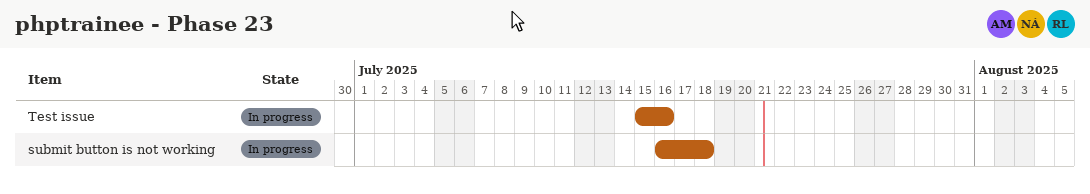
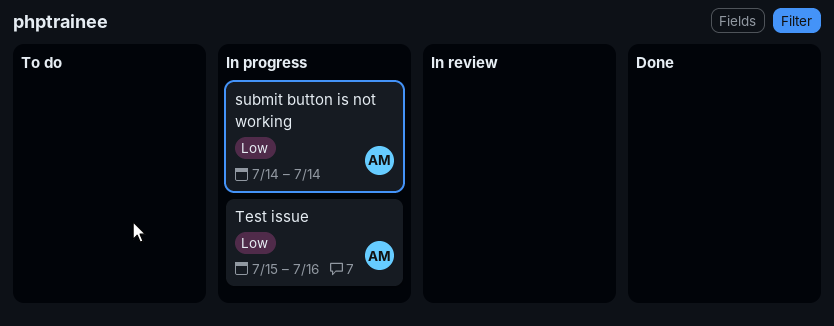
submit button is not working, start: Jul 16 -> Jul 14
submit button is not working, due: Jul 18 -> Jul 14

